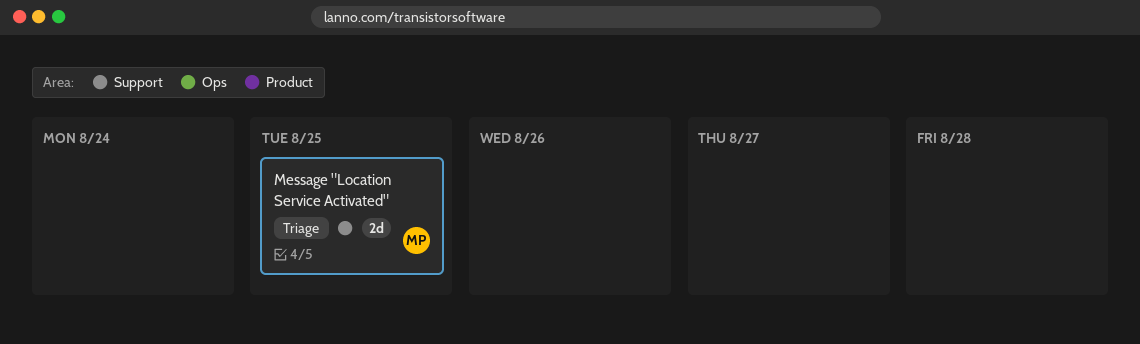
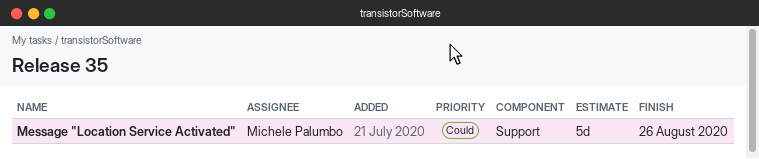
Message "Location Service Activated", estimate: 2d -> 5d
Message "Location Service Activated", due: Aug 25 -> Aug 26

